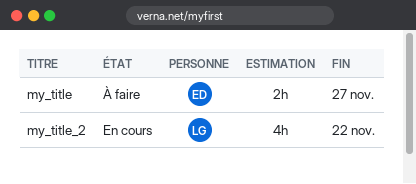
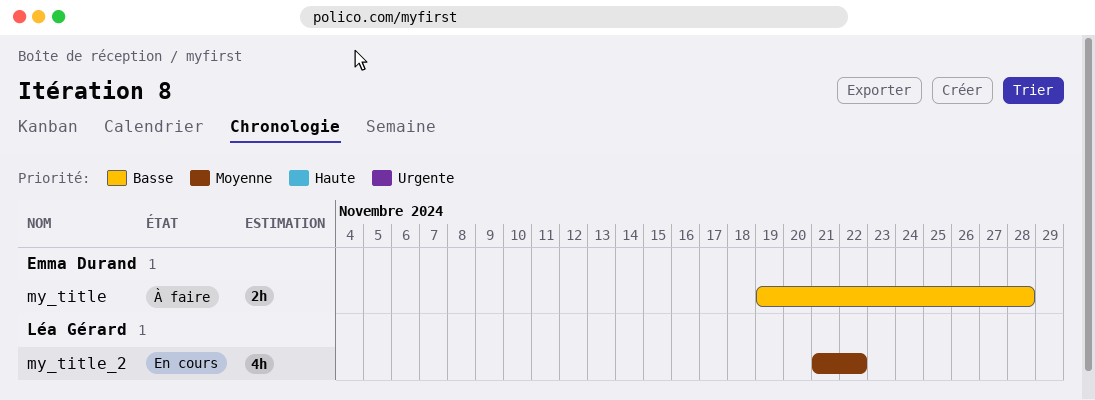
my_title, due: Nov 27 -> Nov 28

